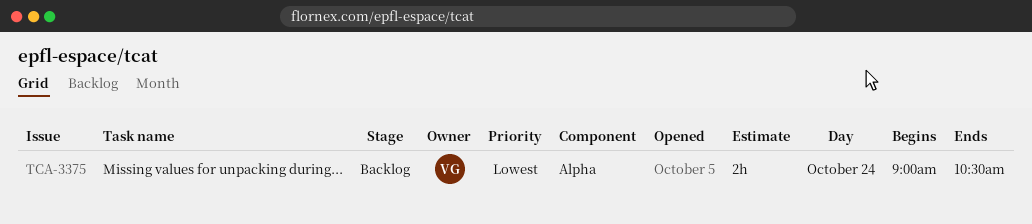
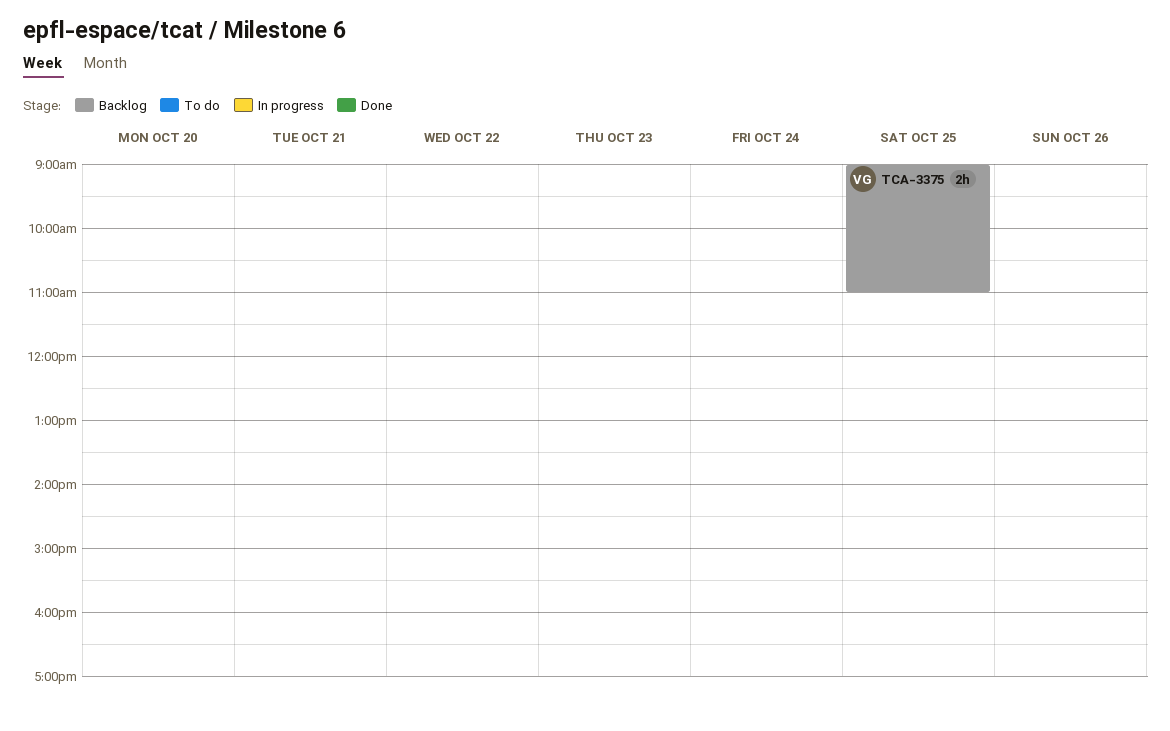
TCA-3375, day: Oct 24 -> Oct 25
TCA-3375, ends: 10:30 -> 11:00

